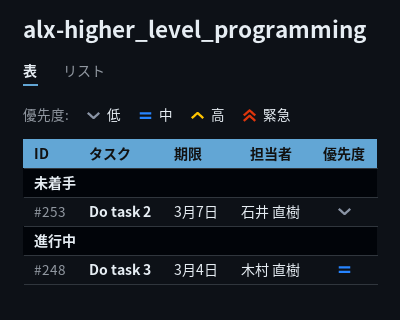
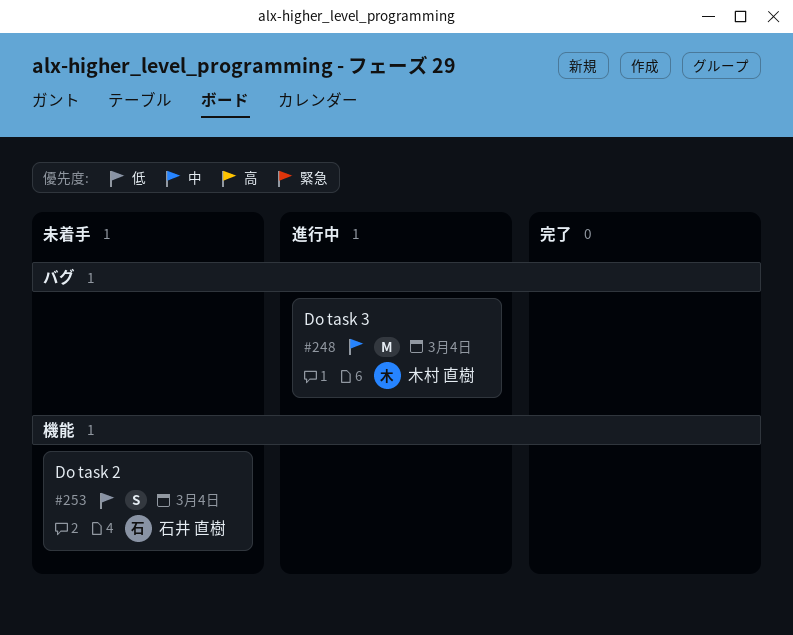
#253, due: Mar 7 -> Mar 4

